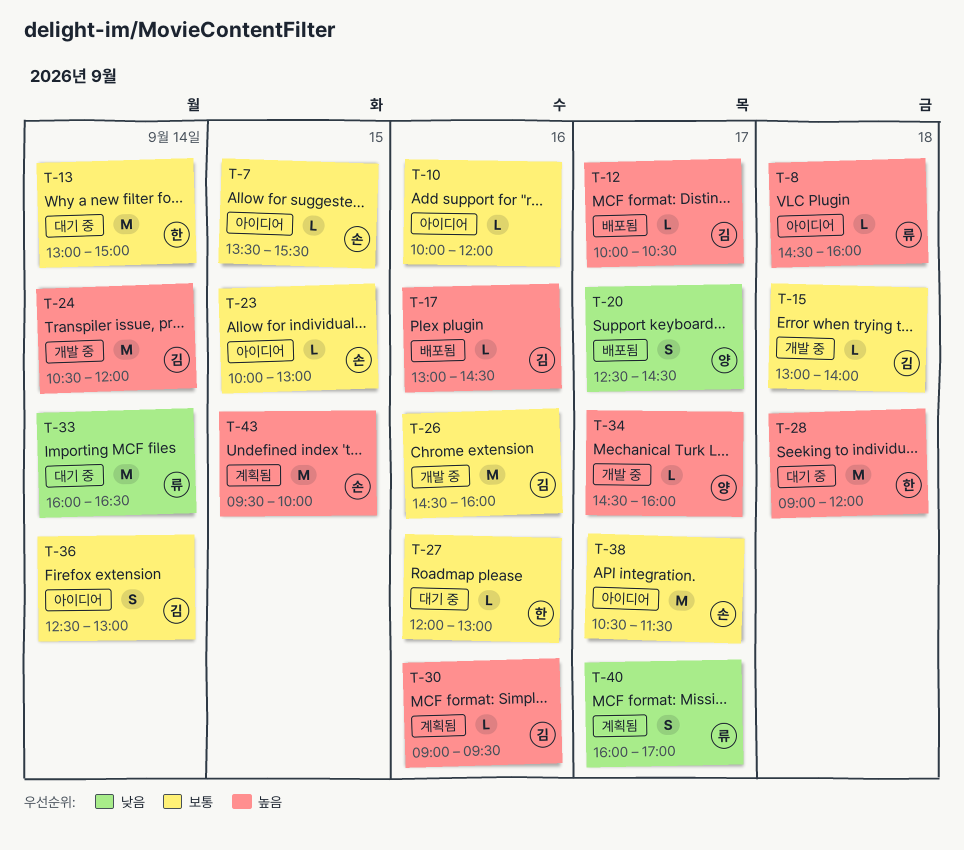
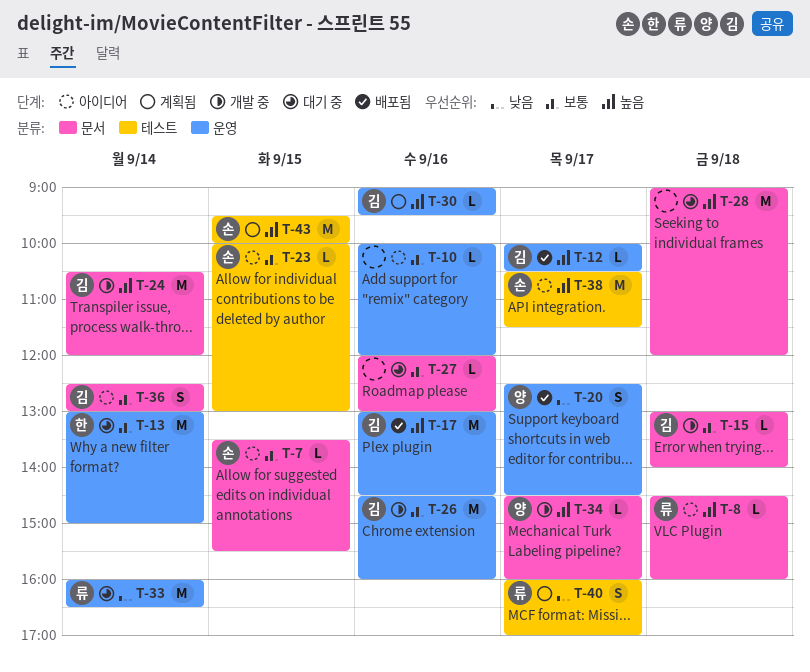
T-17, estimate: L -> M
T-27, owner: 한 -> none
T-28, owner: 한 -> none
T-38, priority: 보통 -> 높음

